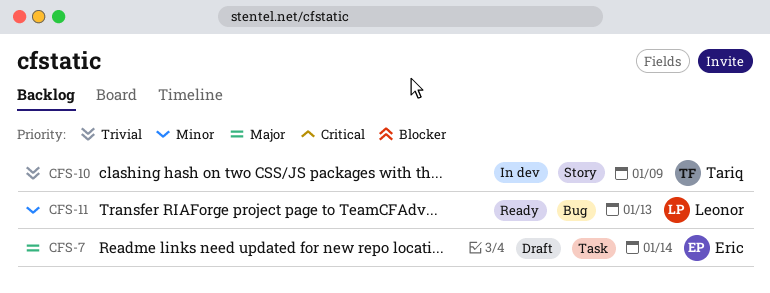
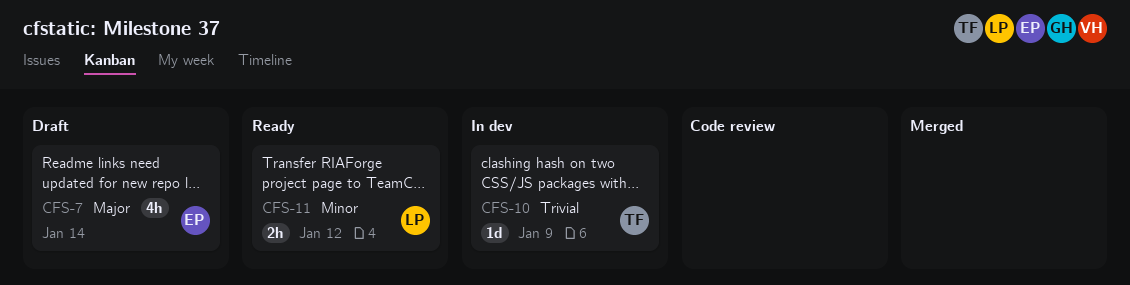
CFS-11, due: Jan 13 -> Jan 12

